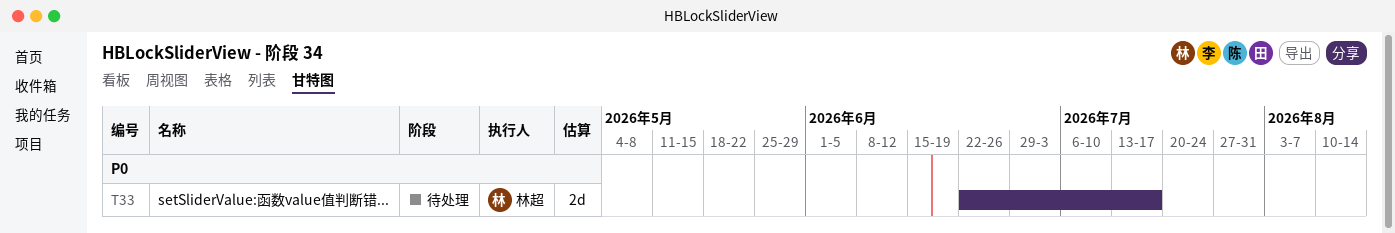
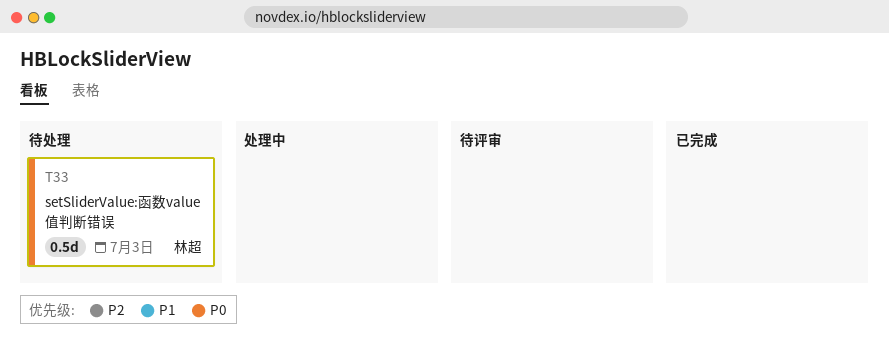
T33, estimate: 2d -> 0.5d
T33, due: Jul 17 -> Jul 3

